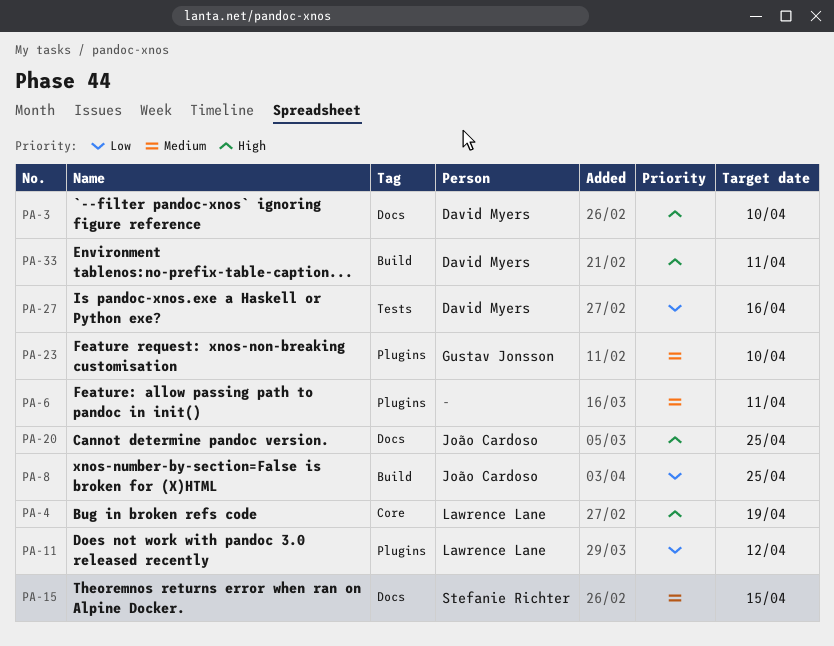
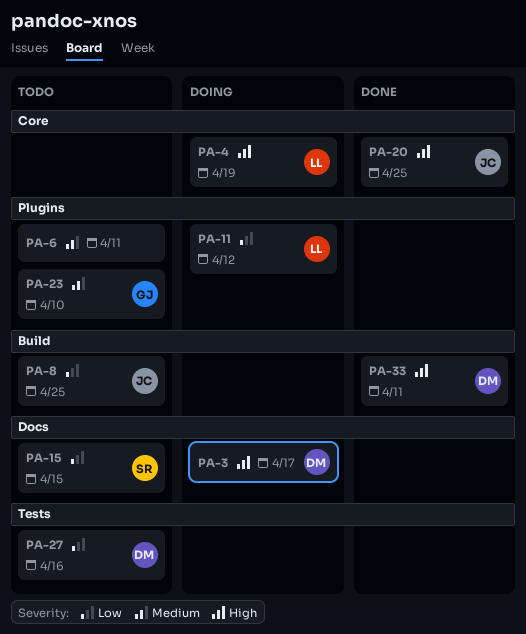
PA-3, due: Apr 10 -> Apr 17
PA-15, priority: Medium -> Low
PA-20, label: Docs -> Core

